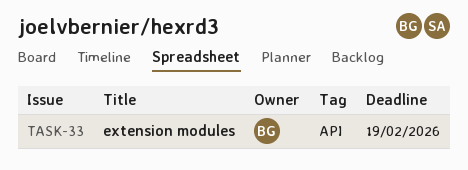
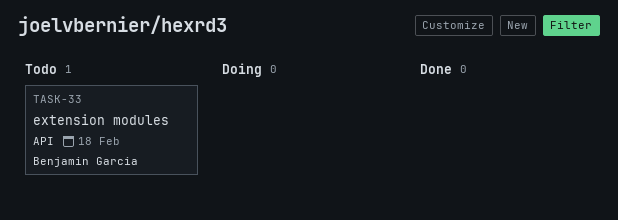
TASK-33, due: Feb 19 -> Feb 18

